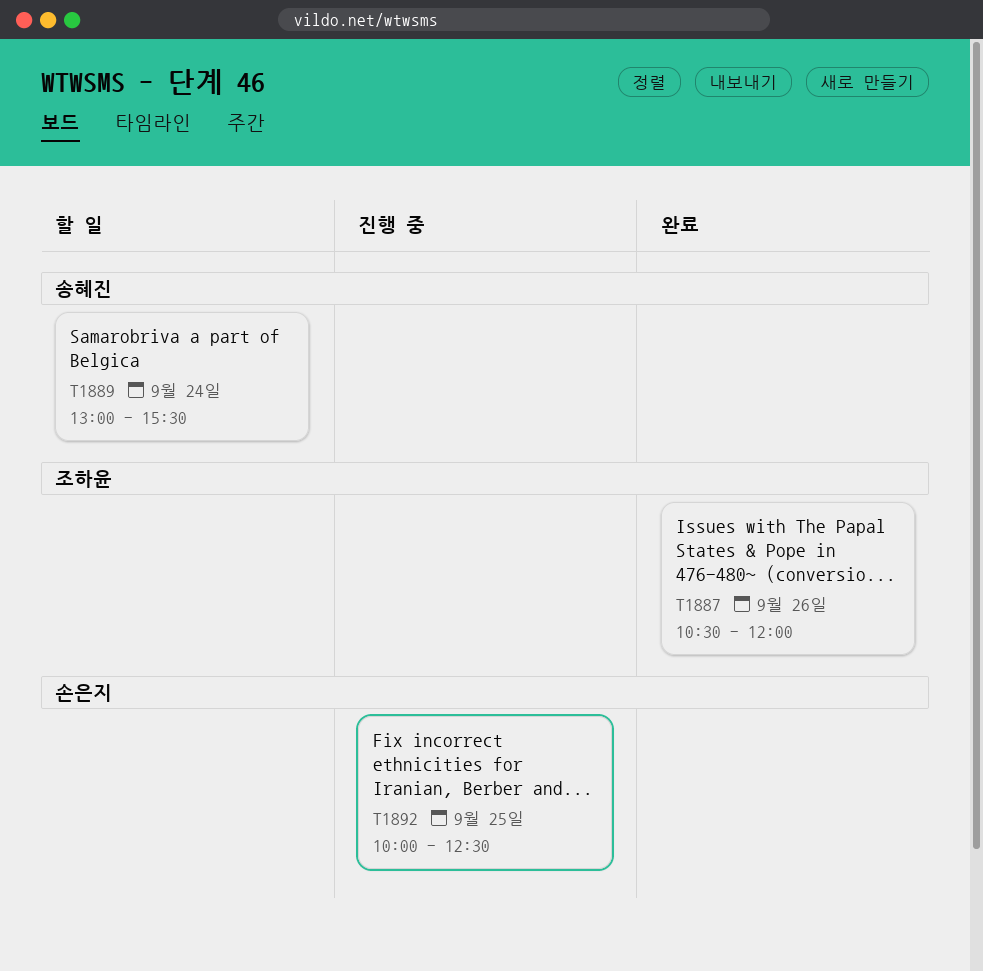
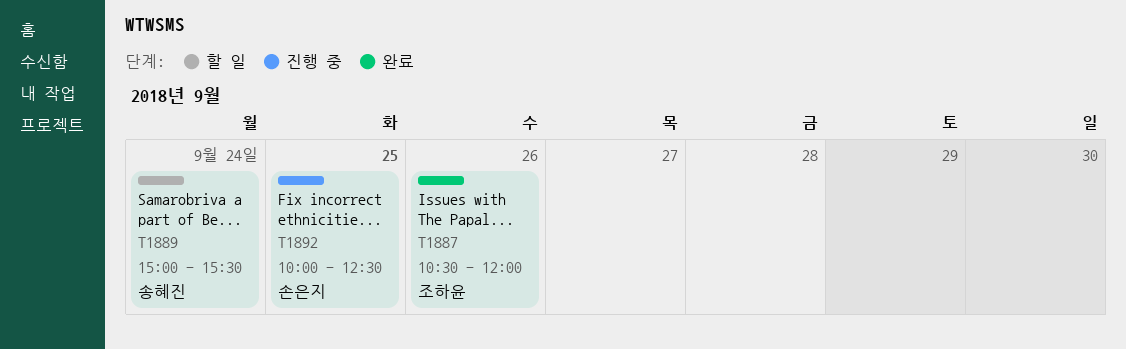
T1889, begins: 13:00 -> 15:00

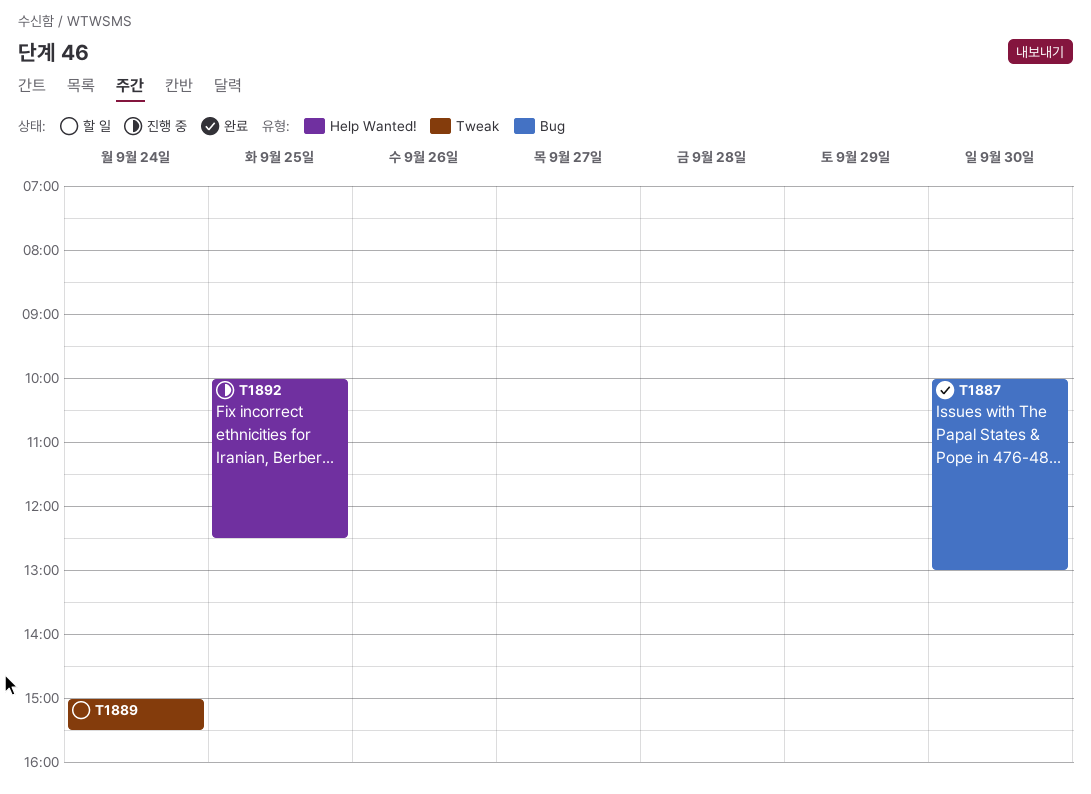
T1887, day: Sep 26 -> Sep 30
T1887, begins: 10:30 -> 10:00
T1887, ends: 12:00 -> 13:00

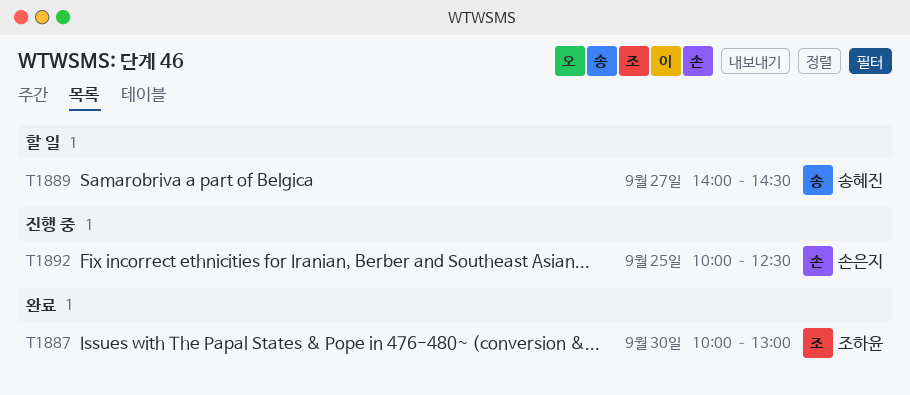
T1889, day: Sep 24 -> Sep 27
T1889, begins: 15:00 -> 14:00
T1889, ends: 15:30 -> 14:30

